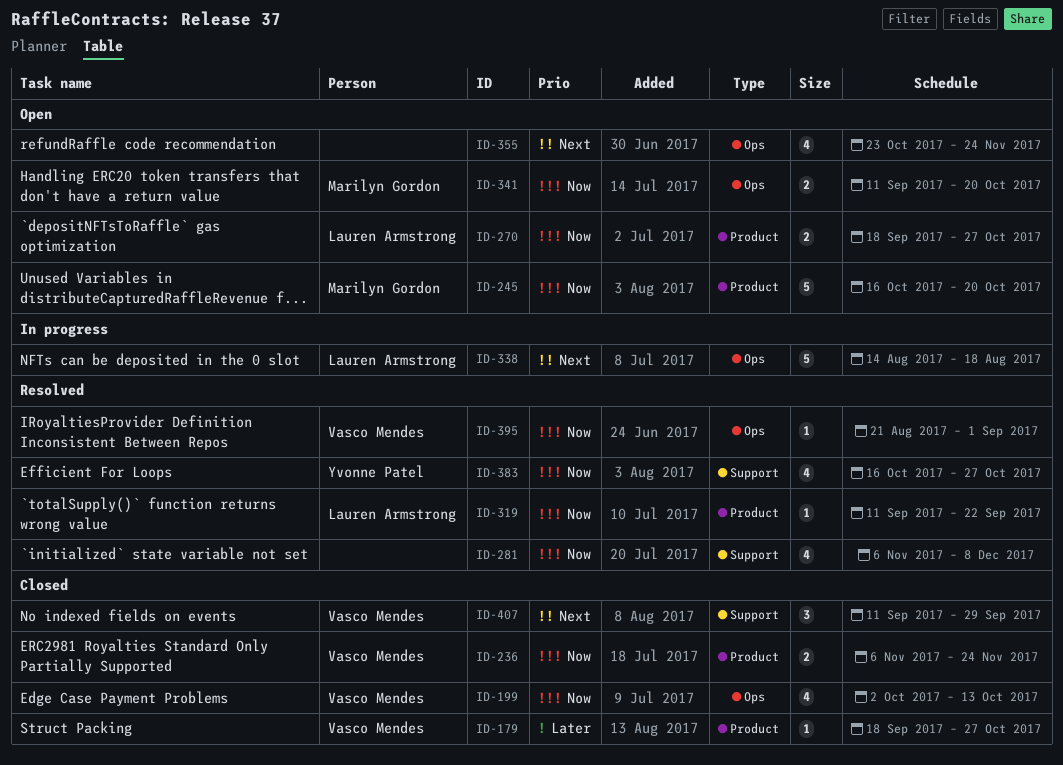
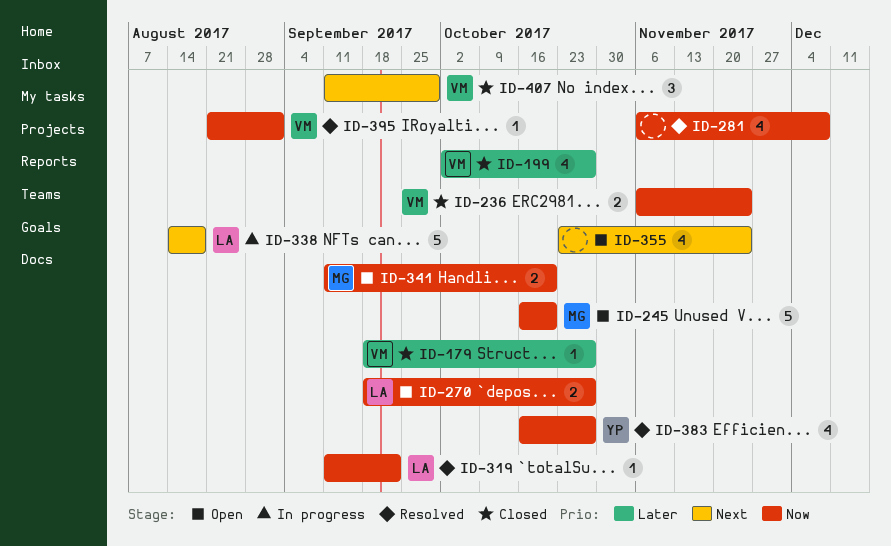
ID-199, priority: Now -> Later
ID-199, due: Oct 13 -> Oct 27

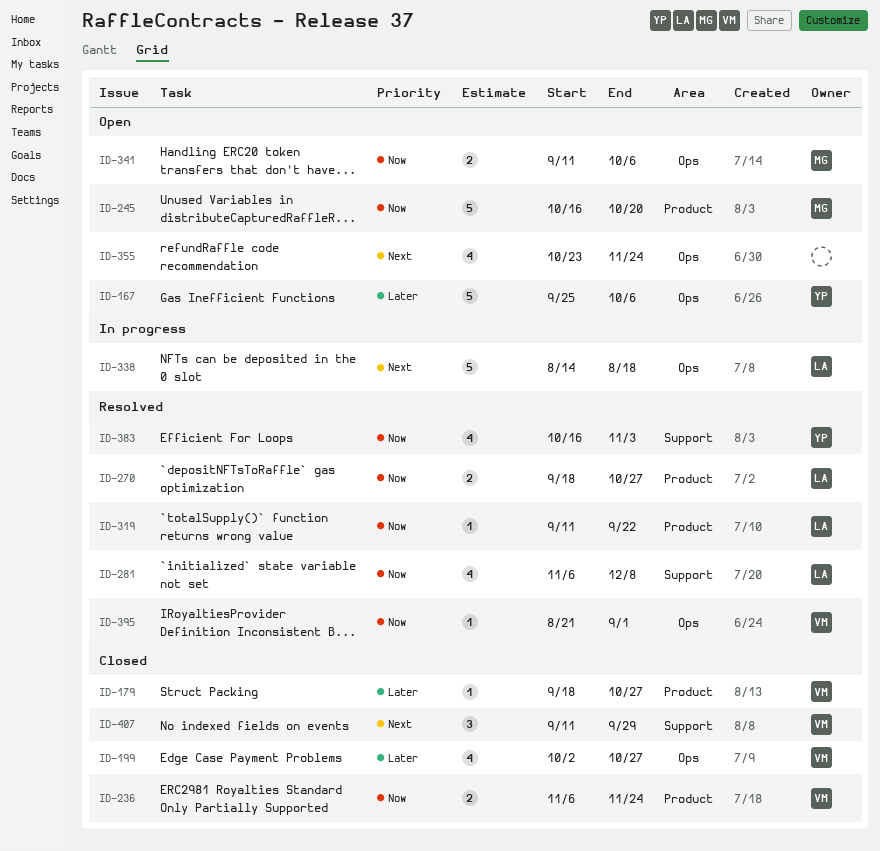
ID-167: none -> present
ID-270, status: Open -> Resolved
ID-281, owner: none -> LA
ID-341, due: Oct 20 -> Oct 6
ID-383, due: Oct 27 -> Nov 3

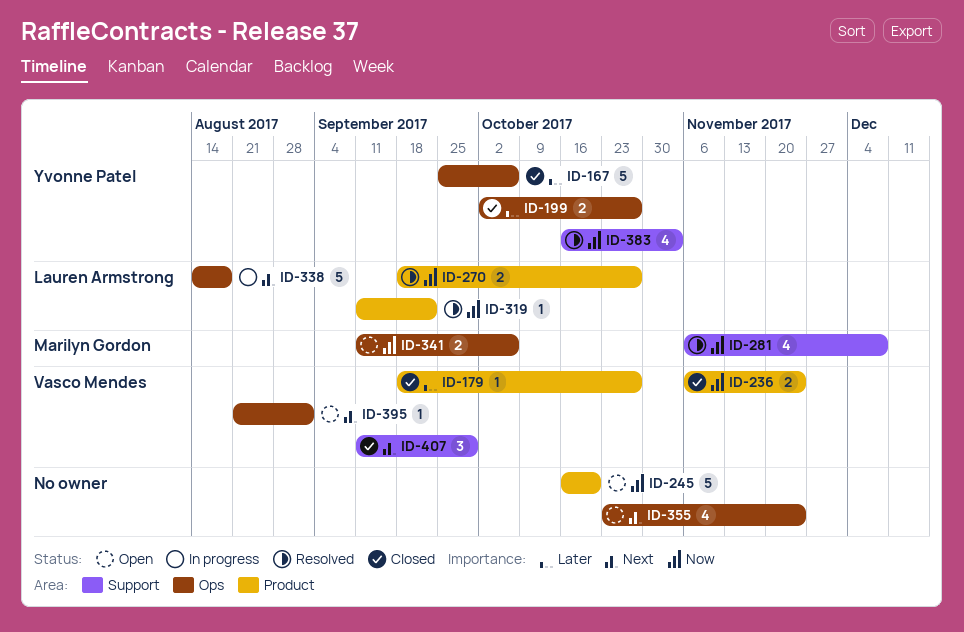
ID-167, status: Open -> Closed
ID-199, owner: Vasco Mendes -> Yvonne Patel
ID-199, estimate: 4 -> 2
ID-245, owner: Marilyn Gordon -> none
ID-281, owner: Lauren Armstrong -> Marilyn Gordon
ID-395, status: Resolved -> Open
ID-395, priority: Now -> Next

